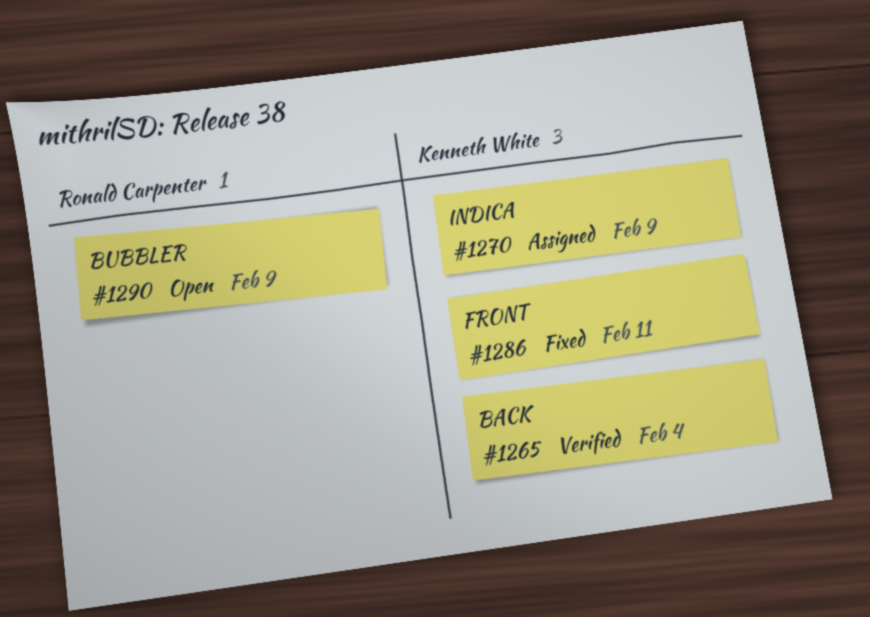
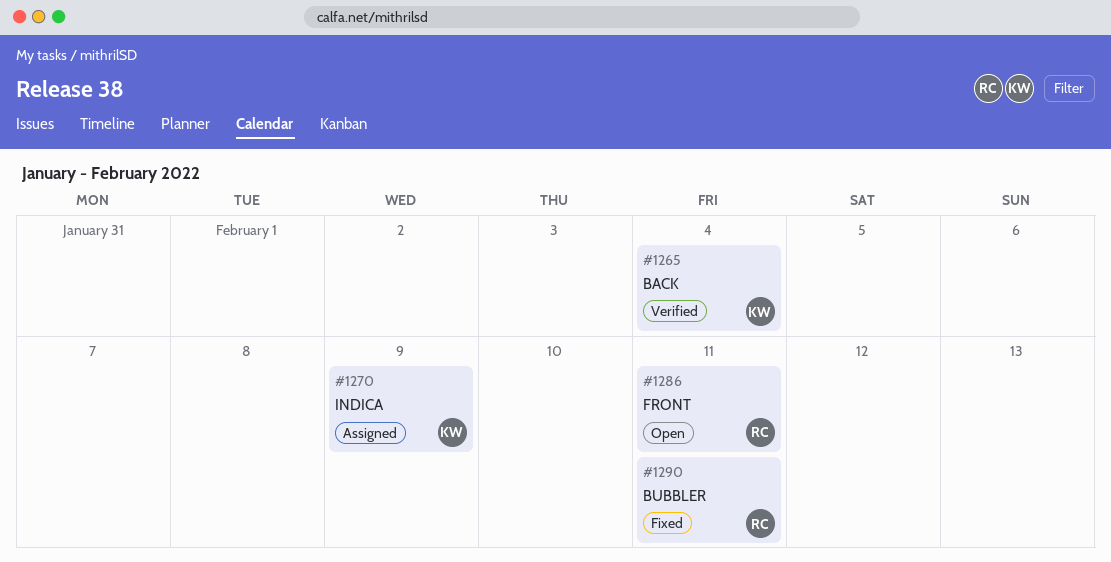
#1286, status: Fixed -> Open
#1286, owner: Kenneth White -> Ronald Carpenter
#1290, status: Open -> Fixed
#1290, due: Feb 9 -> Feb 11

